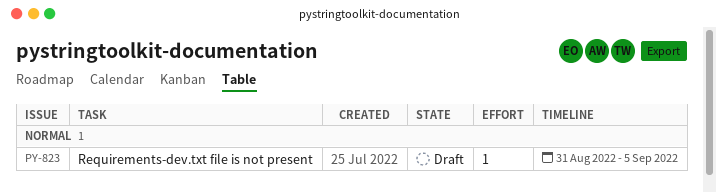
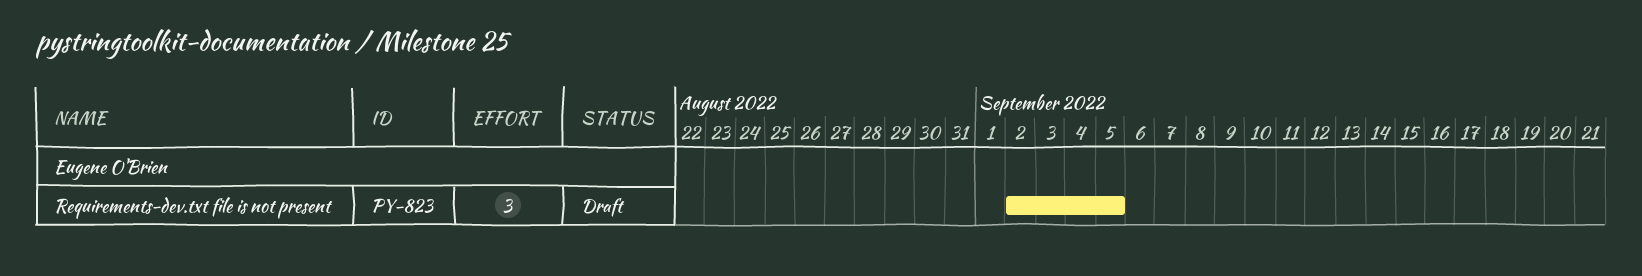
PY-823, estimate: 1 -> 3
PY-823, start: Aug 31 -> Sep 2

